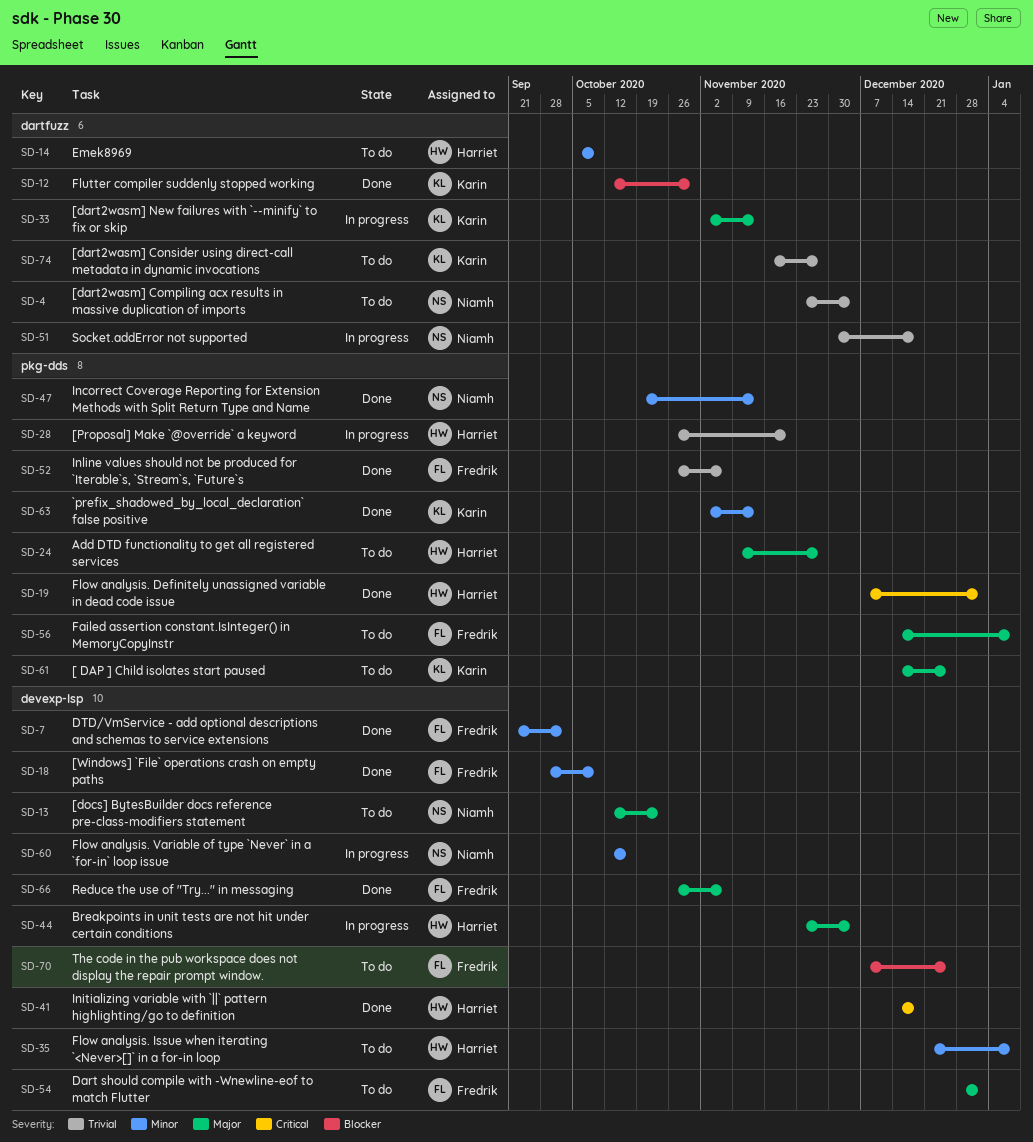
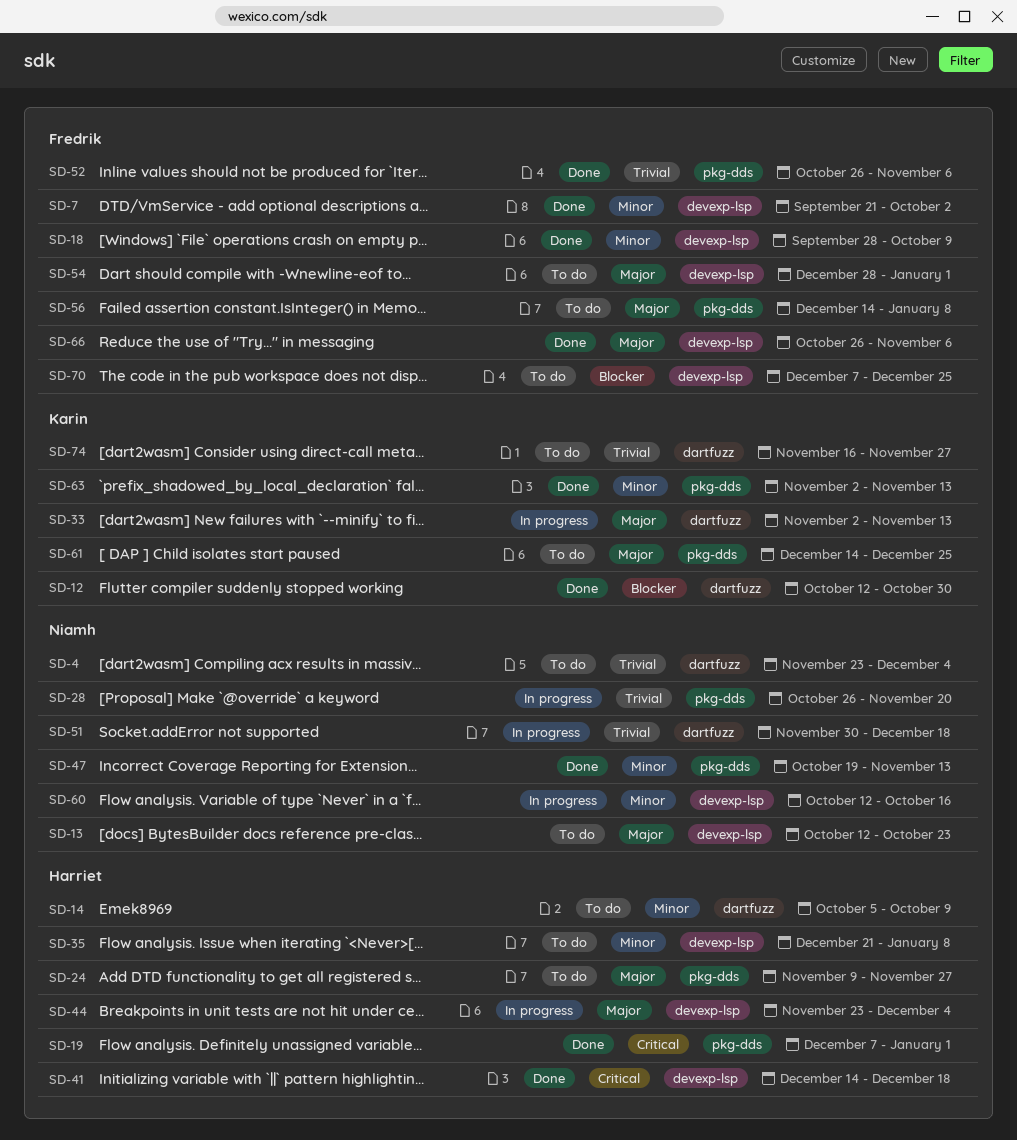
SD-28, owner: Harriet -> Niamh

